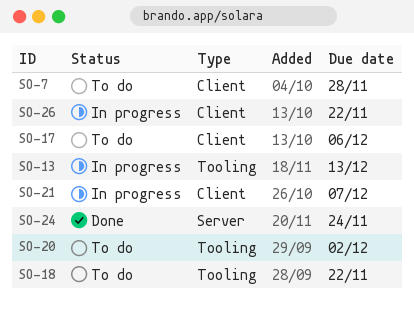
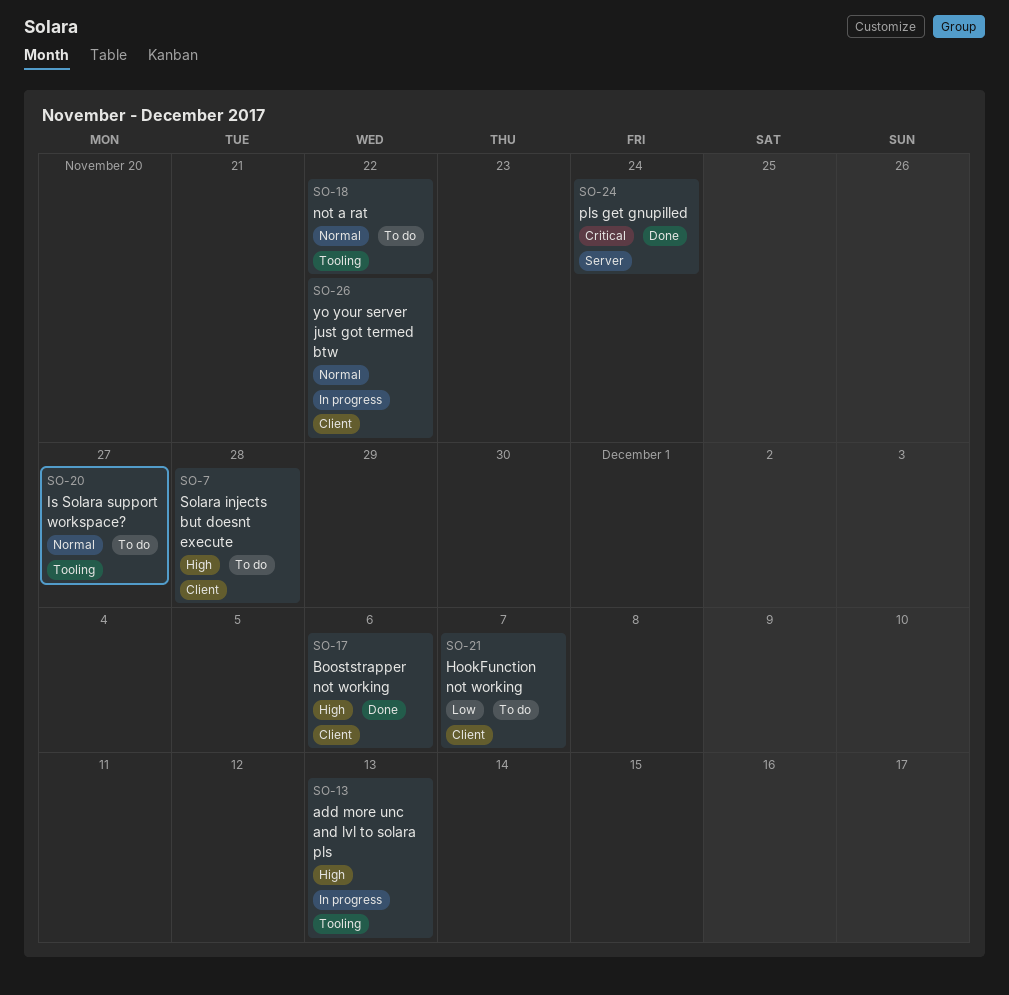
SO-17, status: To do -> Done
SO-20, due: Dec 2 -> Nov 27
SO-21, status: In progress -> To do

